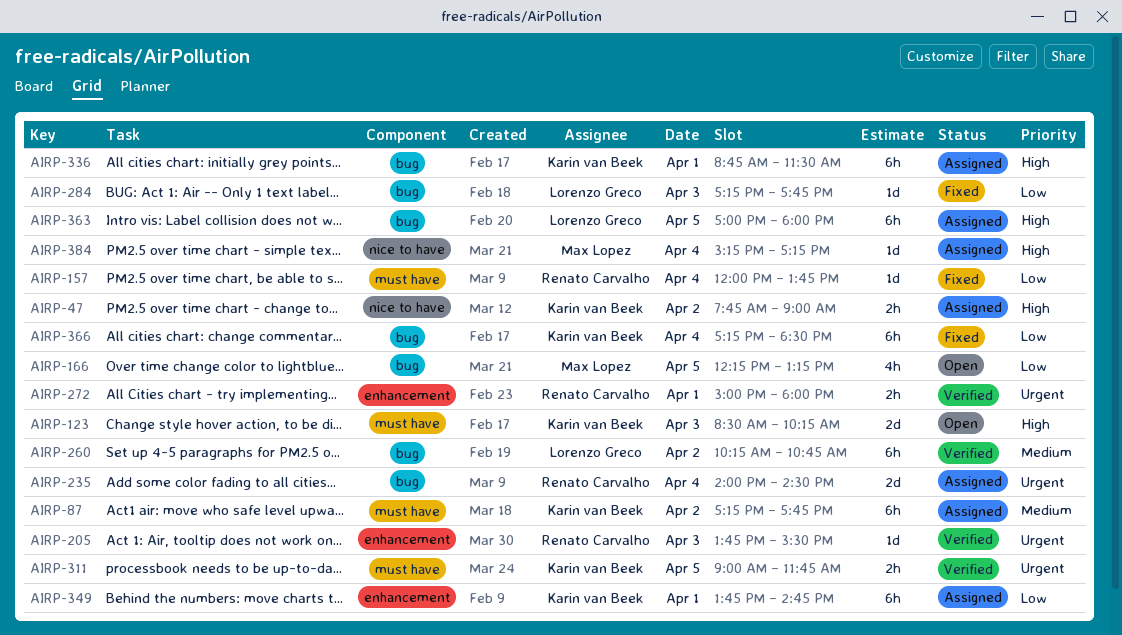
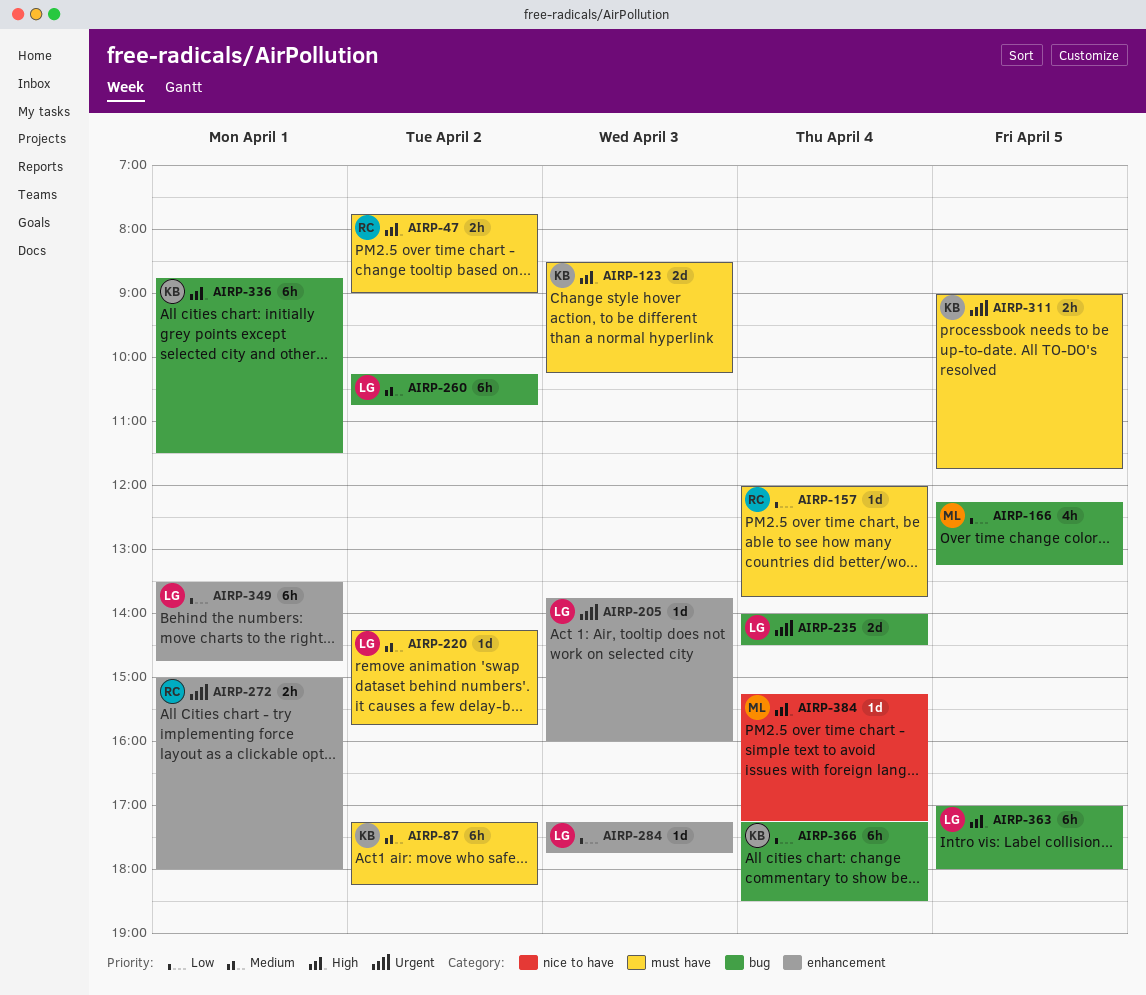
AIRP-47, owner: Karin van Beek -> Renato Carvalho
AIRP-47, label: nice to have -> must have
AIRP-87, ends: 17:45 -> 18:15
AIRP-205, owner: Renato Carvalho -> Lorenzo Greco
AIRP-205, ends: 15:30 -> 16:00
AIRP-220: none -> present
AIRP-235, owner: Renato Carvalho -> Lorenzo Greco
AIRP-284, label: bug -> enhancement
AIRP-349, owner: Karin van Beek -> Lorenzo Greco
AIRP-349, begins: 13:45 -> 13:30

